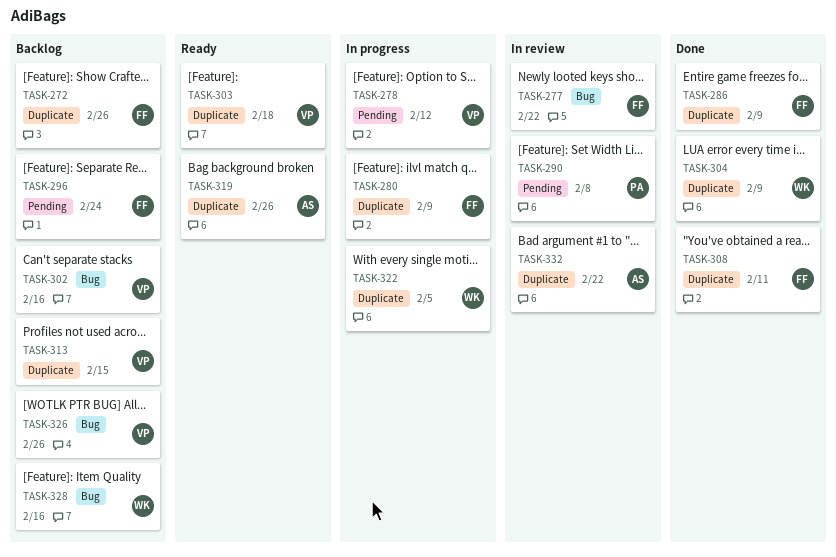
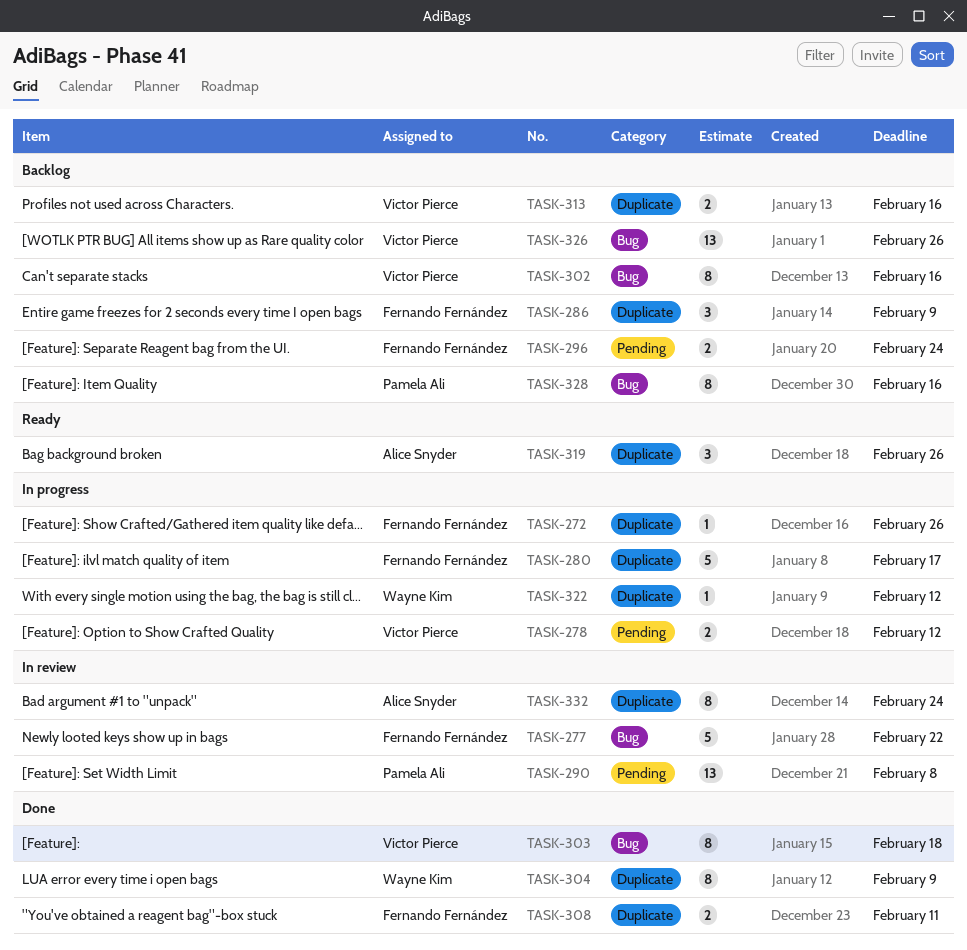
TASK-272, status: Backlog -> In progress
TASK-280, due: Feb 9 -> Feb 17
TASK-286, status: Done -> Backlog
TASK-303, status: Ready -> Done
TASK-303, label: Duplicate -> Bug
TASK-313, due: Feb 15 -> Feb 16
TASK-322, due: Feb 5 -> Feb 12
TASK-328, owner: Wayne Kim -> Pamela Ali
TASK-332, due: Feb 22 -> Feb 24

